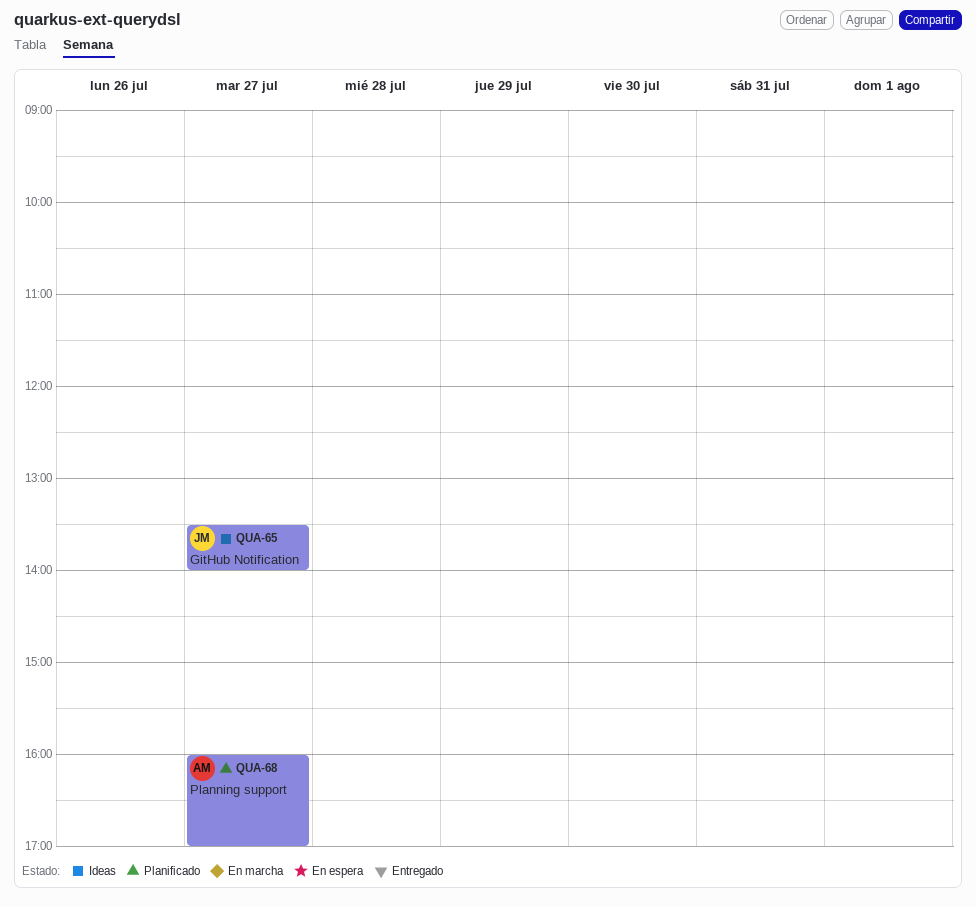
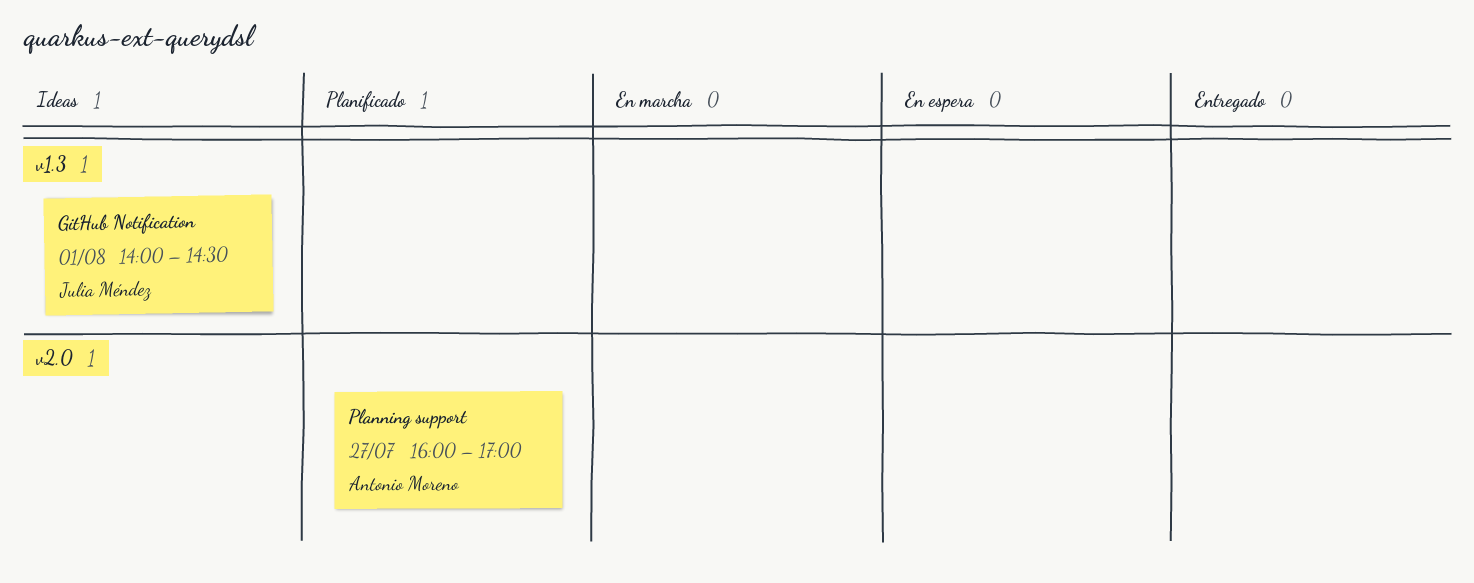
GitHub Notification, day: Jul 27 -> Aug 1
GitHub Notification, begins: 13:30 -> 14:00
GitHub Notification, ends: 14:00 -> 14:30

